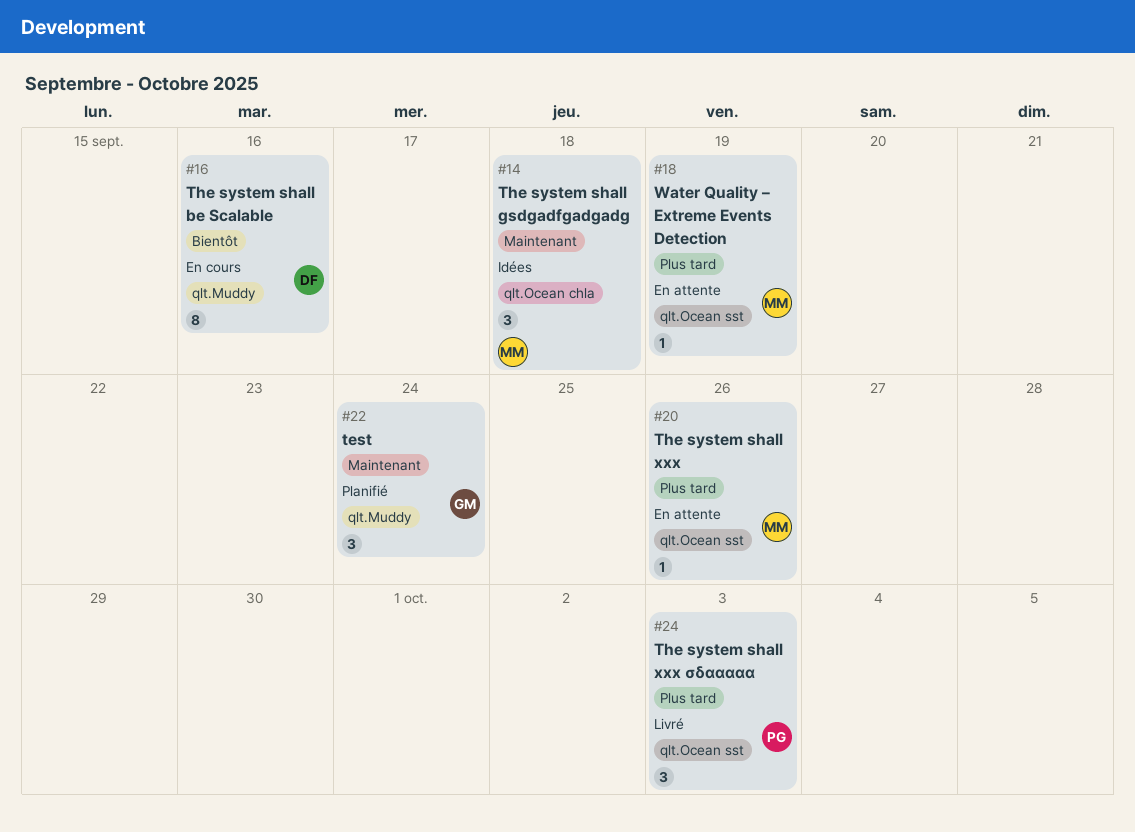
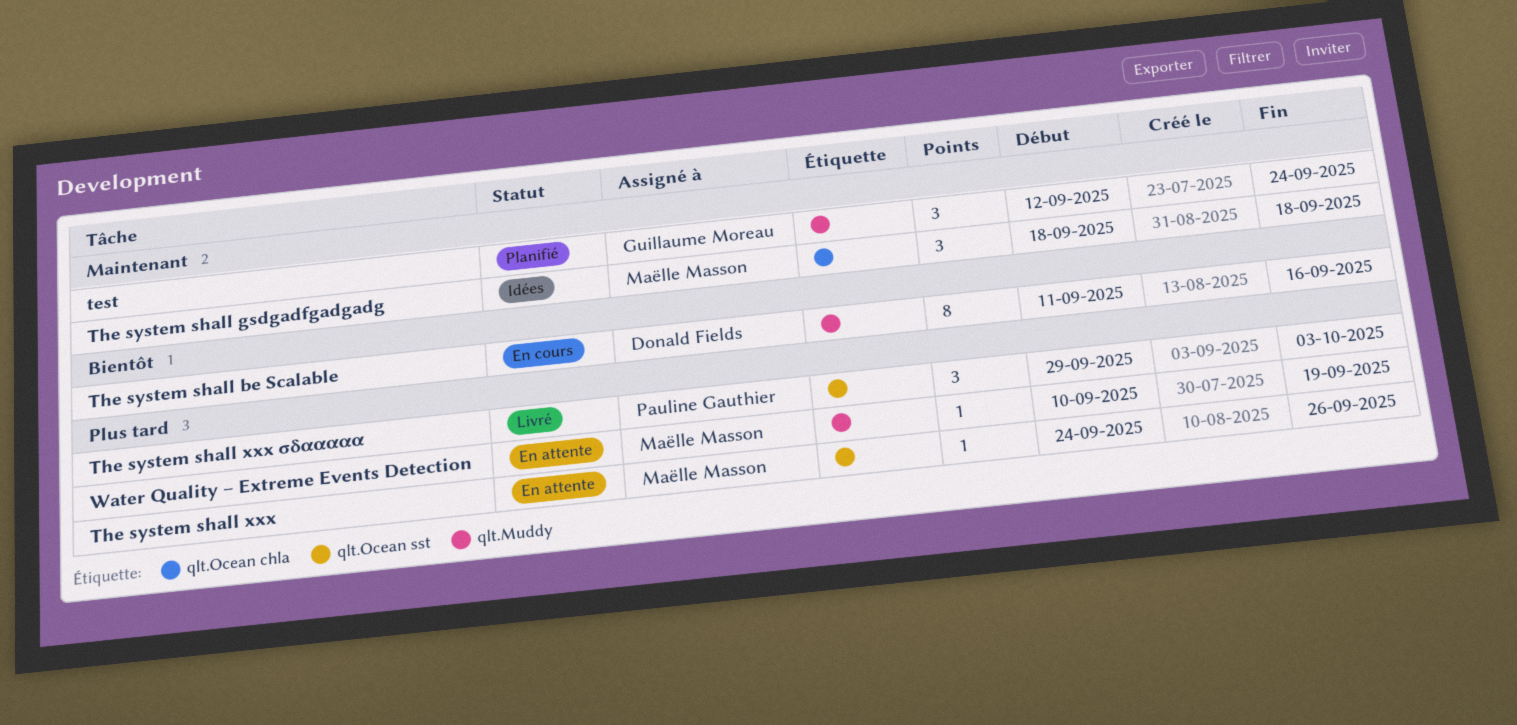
Water Quality – Extreme Events Detection, label: qlt.Ocean sst -> qlt.Muddy

